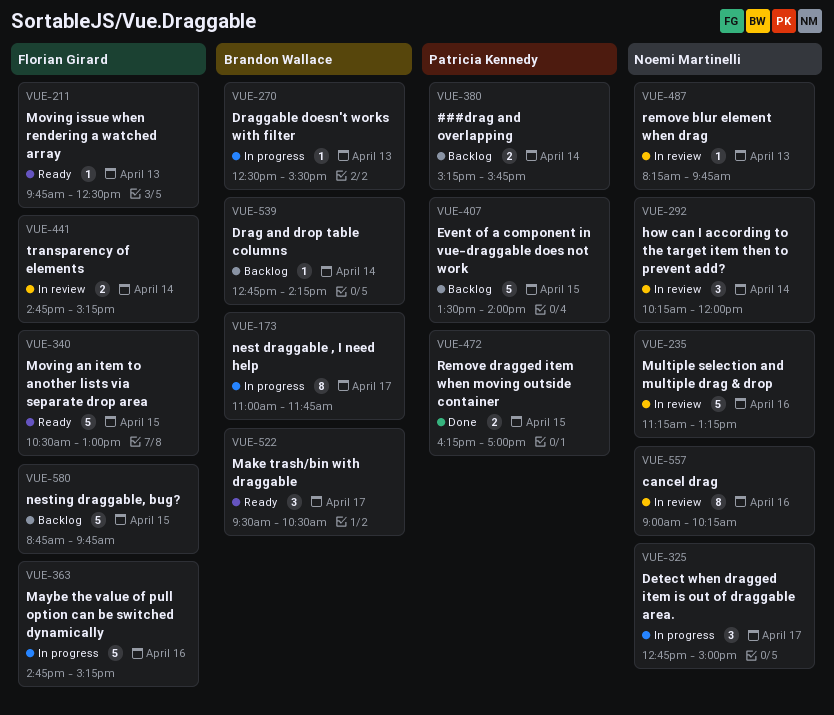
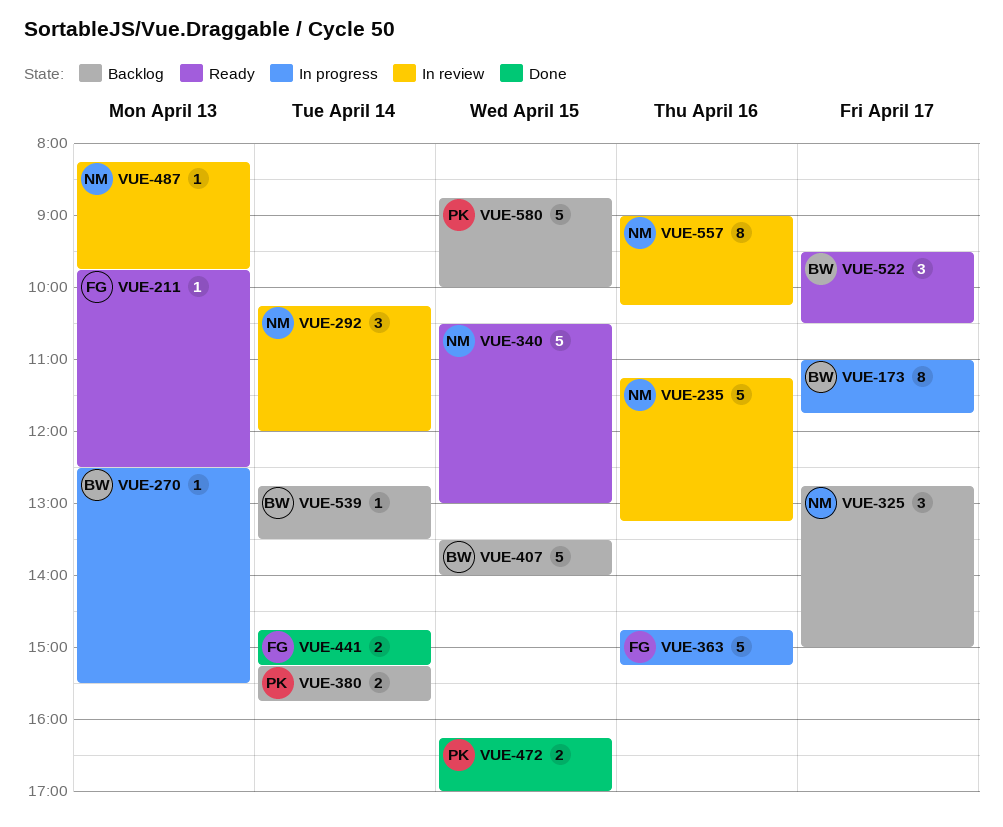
VUE-325, status: In progress -> Backlog
VUE-340, owner: Florian Girard -> Noemi Martinelli
VUE-407, owner: Patricia Kennedy -> Brandon Wallace
VUE-441, status: In review -> Done
VUE-539, ends: 14:15 -> 13:30
VUE-580, owner: Florian Girard -> Patricia Kennedy
VUE-580, ends: 09:45 -> 10:00

